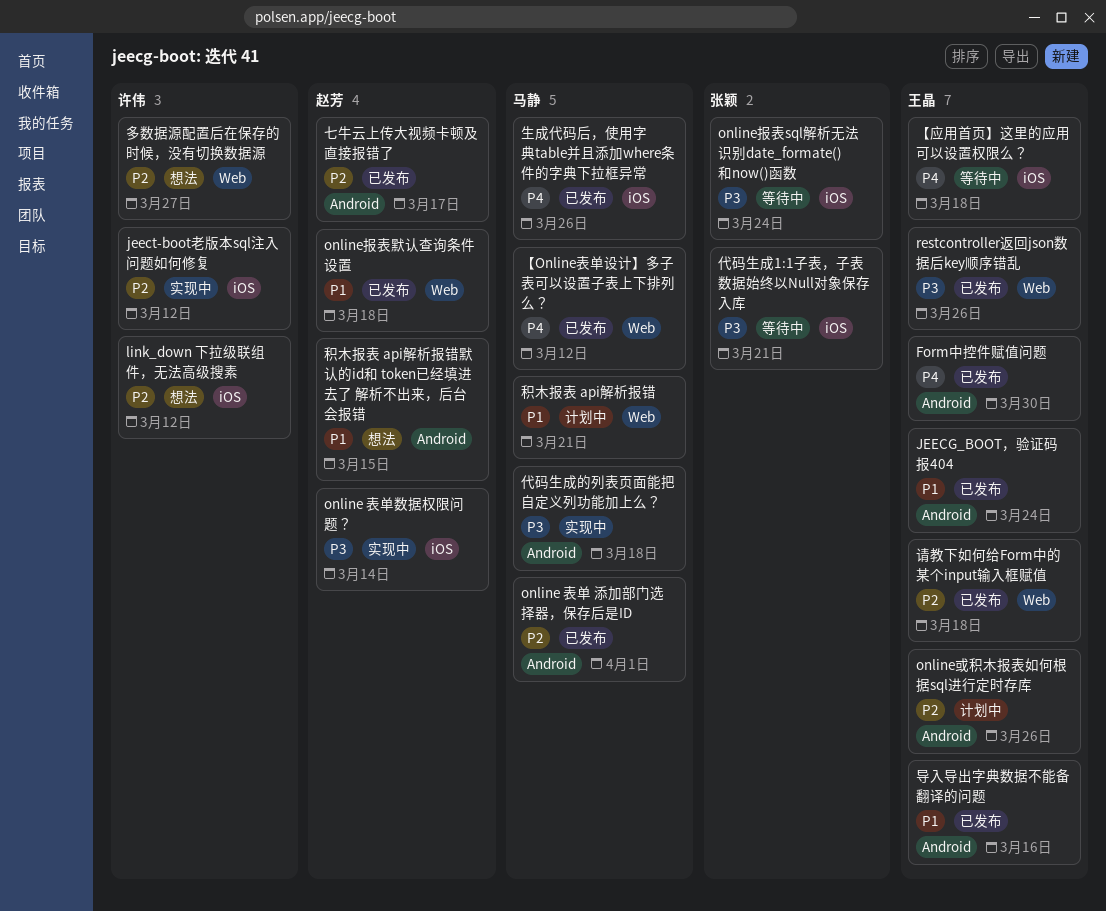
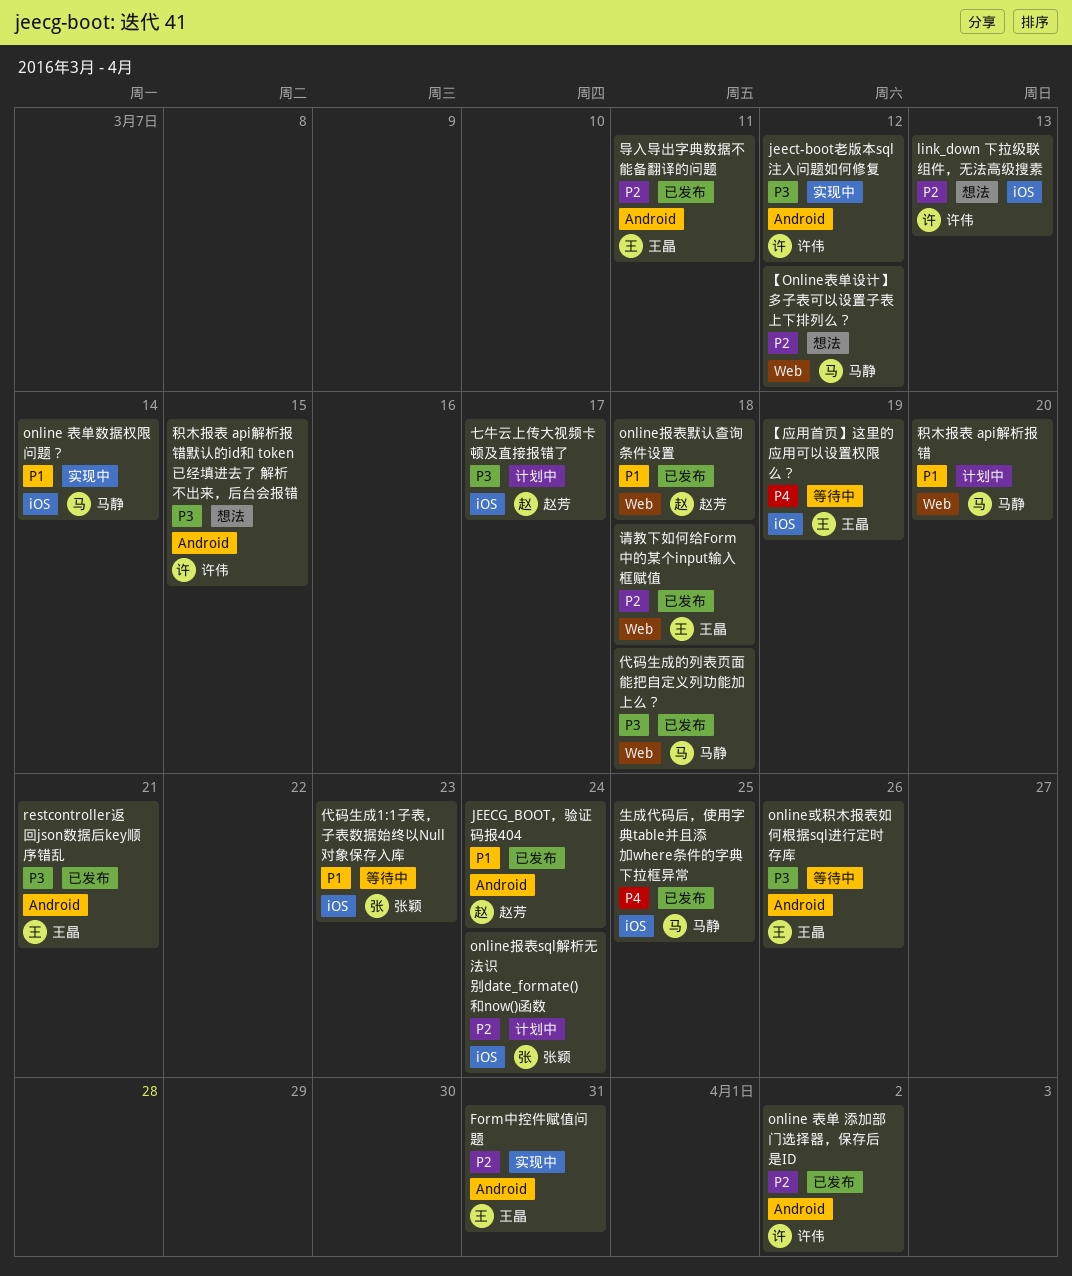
Form中控件赋值问题, status: 已发布 -> 实现中
Form中控件赋值问题, priority: P4 -> P2
Form中控件赋值问题, due: Mar 30 -> Mar 31
JEECG_BOOT，验证码报404, owner: 王晶 -> 赵芳
jeect-boot老版本sql注入问题如何修复, priority: P2 -> P3
jeect-boot老版本sql注入问题如何修复, label: iOS -> Android
link_down 下拉级联组件，无法高级搜素, due: Mar 12 -> Mar 13
online 表单 添加部门选择器，保存后是ID, owner: 马静 -> 许伟
online 表单 添加部门选择器，保存后是ID, due: Apr 1 -> Apr 2
online 表单数据权限问题？, owner: 赵芳 -> 马静
online 表单数据权限问题？, priority: P3 -> P1
online或积木报表如何根据sql进行定时存库, status: 计划中 -> 等待中
online或积木报表如何根据sql进行定时存库, priority: P2 -> P3
online报表sql解析无法识别date_formate()和now()函数, status: 等待中 -> 计划中
online报表sql解析无法识别date_formate()和now()函数, priority: P3 -> P2
restcontroller返回json数据后key顺序错乱, label: Web -> Android
restcontroller返回json数据后key顺序错乱, due: Mar 26 -> Mar 21
【Online表单设计】多子表可以设置子表上下排列么？, status: 已发布 -> 想法
【Online表单设计】多子表可以设置子表上下排列么？, priority: P4 -> P2
【应用首页】这里的应用可以设置权限么？, due: Mar 18 -> Mar 19
七牛云上传大视频卡顿及直接报错了, status: 已发布 -> 计划中
七牛云上传大视频卡顿及直接报错了, priority: P2 -> P3
七牛云上传大视频卡顿及直接报错了, label: Android -> iOS
代码生成1:1子表，子表数据始终以Null对象保存入库, priority: P3 -> P1
代码生成1:1子表，子表数据始终以Null对象保存入库, due: Mar 21 -> Mar 23
代码生成的列表页面能把自定义列功能加上么？, status: 实现中 -> 已发布
代码生成的列表页面能把自定义列功能加上么？, label: Android -> Web
多数据源配置后在保存的时候，没有切换数据源: present -> none
导入导出字典数据不能备翻译的问题, priority: P1 -> P2
导入导出字典数据不能备翻译的问题, due: Mar 16 -> Mar 11
生成代码后，使用字典table并且添加where条件的字典下拉框异常, due: Mar 26 -> Mar 25
积木报表 api解析报错, due: Mar 21 -> Mar 20
积木报表 api解析报错默认的id和 token已经填进去了 解析不出来，后台会报错, owner: 赵芳 -> 许伟
积木报表 api解析报错默认的id和 token已经填进去了 解析不出来，后台会报错, priority: P1 -> P3

